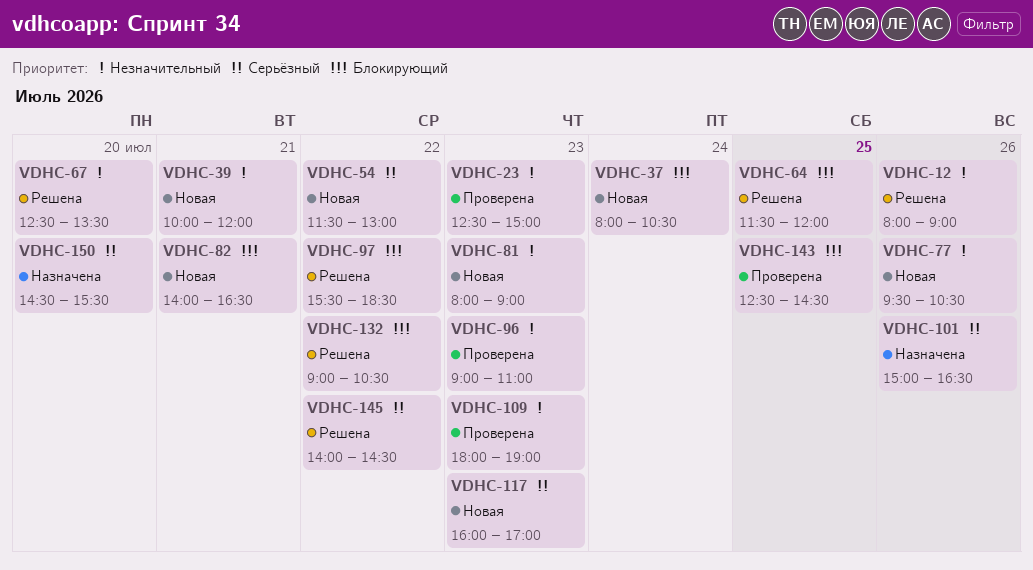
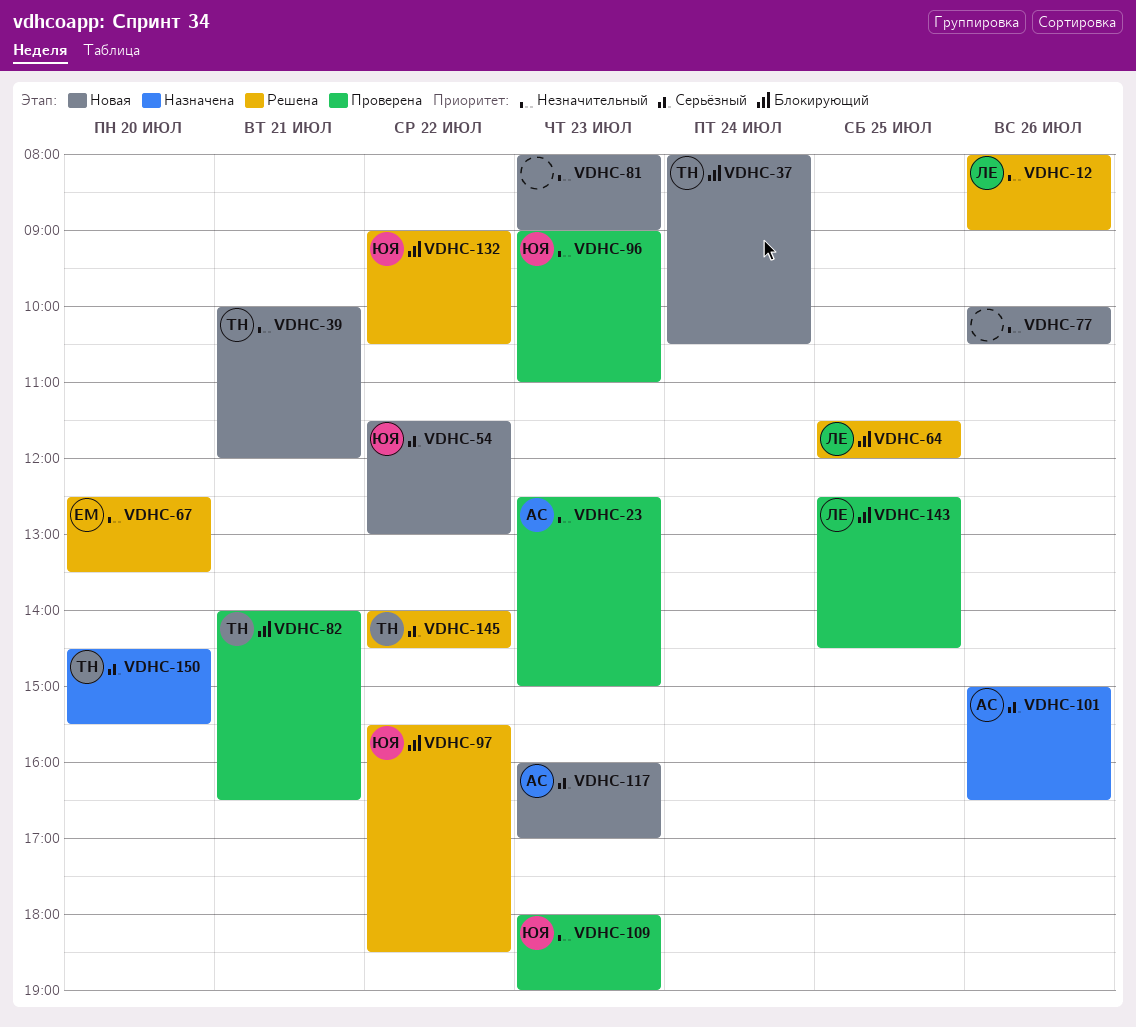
VDHC-77, begins: 09:30 -> 10:00
VDHC-82, status: Новая -> Проверена

